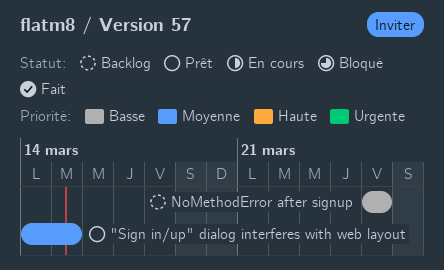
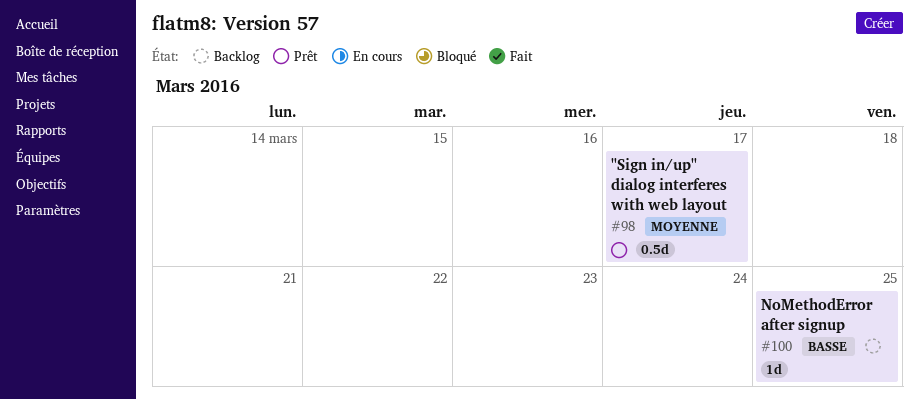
"Sign in/up" dialog interferes with web layout, due: Mar 15 -> Mar 17

